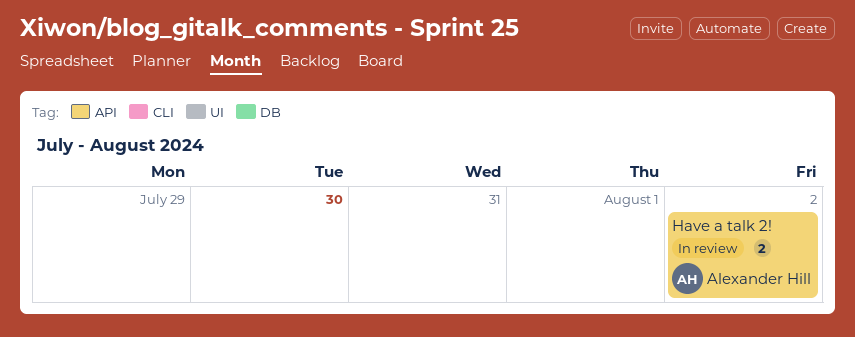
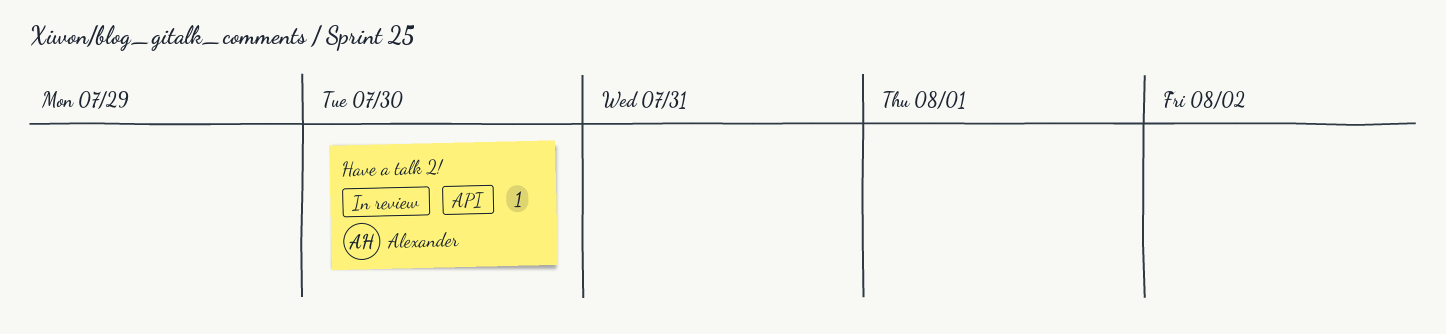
Have a talk 2!, estimate: 2 -> 1
Have a talk 2!, due: Aug 2 -> Jul 30

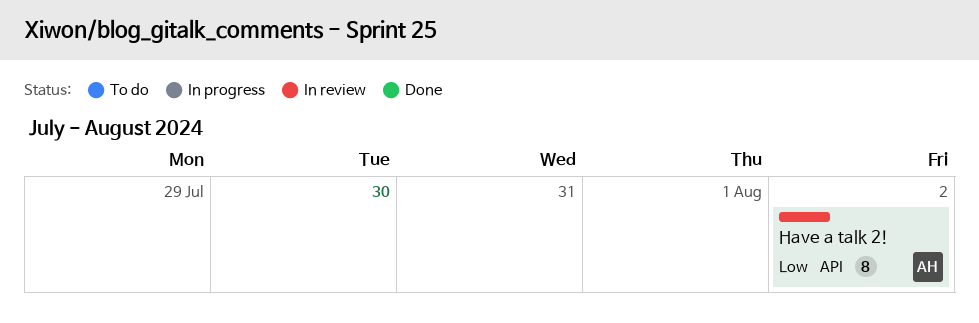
Have a talk 2!, estimate: 1 -> 8
Have a talk 2!, due: Jul 30 -> Aug 2

